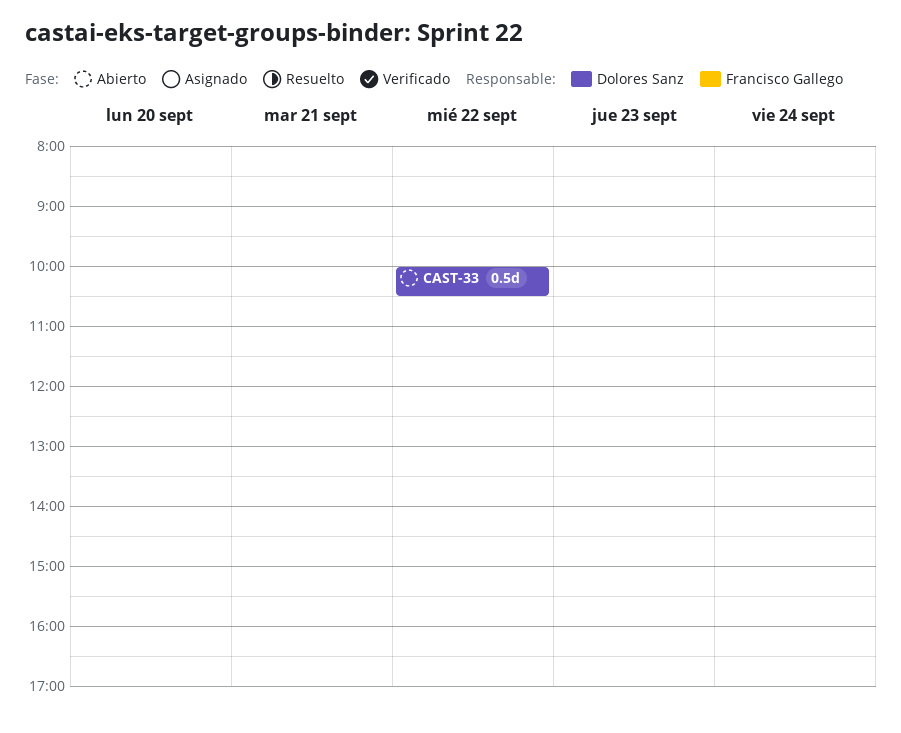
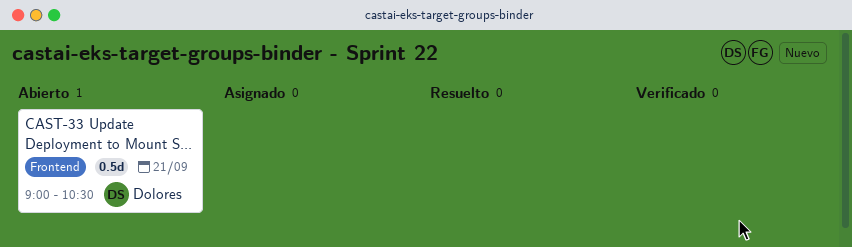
CAST-33, day: Sep 22 -> Sep 21
CAST-33, begins: 10:00 -> 09:00

